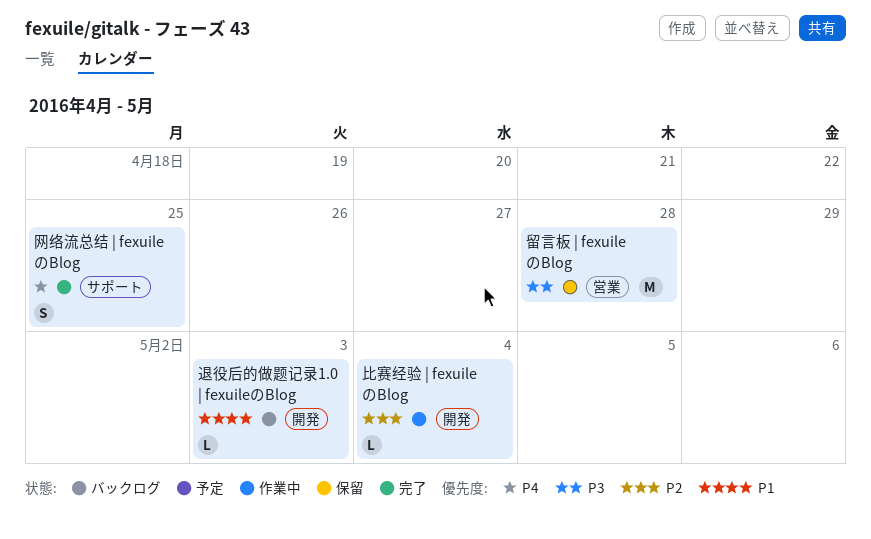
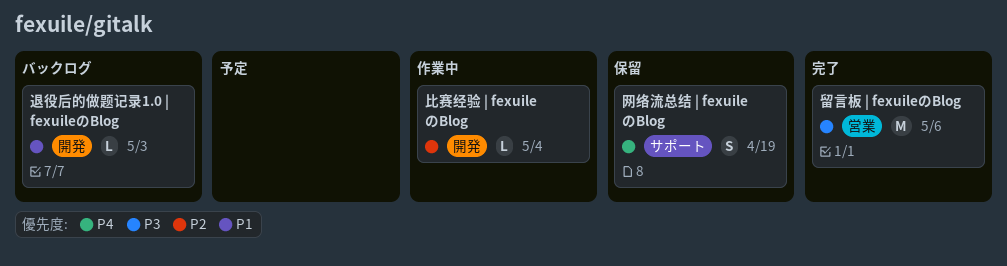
留言板 | fexuileのBlog, status: 保留 -> 完了
留言板 | fexuileのBlog, due: Apr 28 -> May 6
网络流总结 | fexuileのBlog, status: 完了 -> 保留
网络流总结 | fexuileのBlog, due: Apr 25 -> Apr 19

